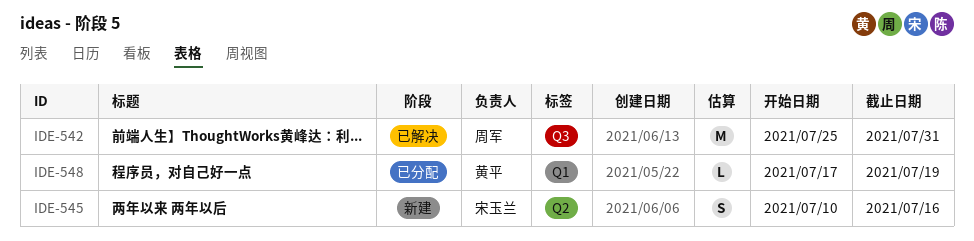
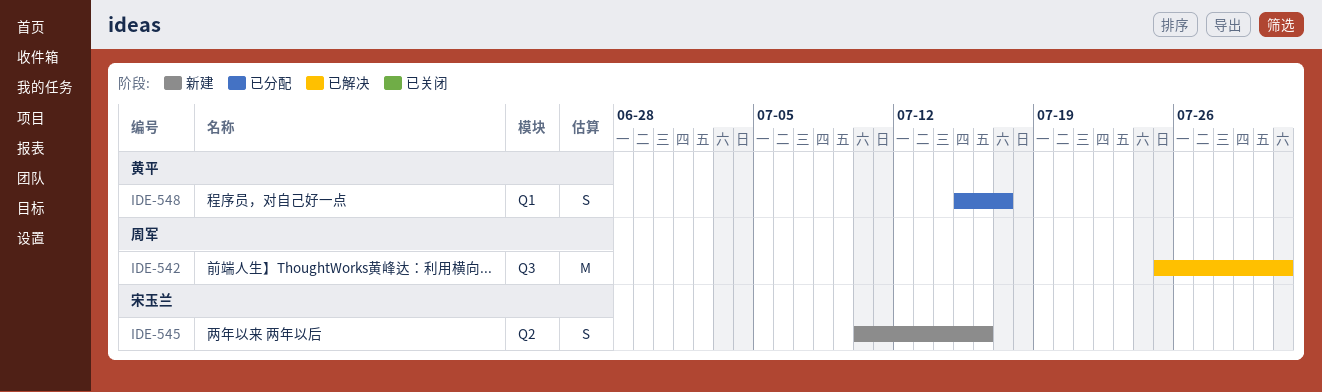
IDE-548, estimate: L -> S
IDE-548, start: Jul 17 -> Jul 15
IDE-548, due: Jul 19 -> Jul 17

